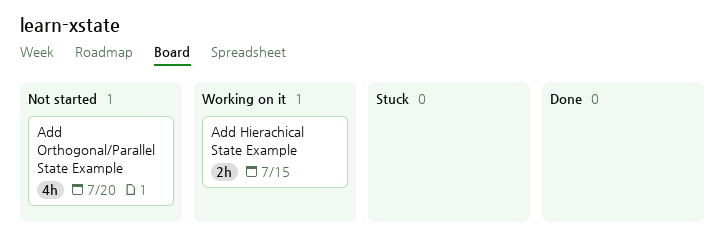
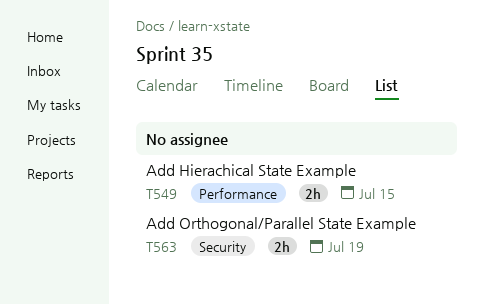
Add Orthogonal/Parallel State Example, estimate: 4h -> 2h
Add Orthogonal/Parallel State Example, due: Jul 20 -> Jul 19

